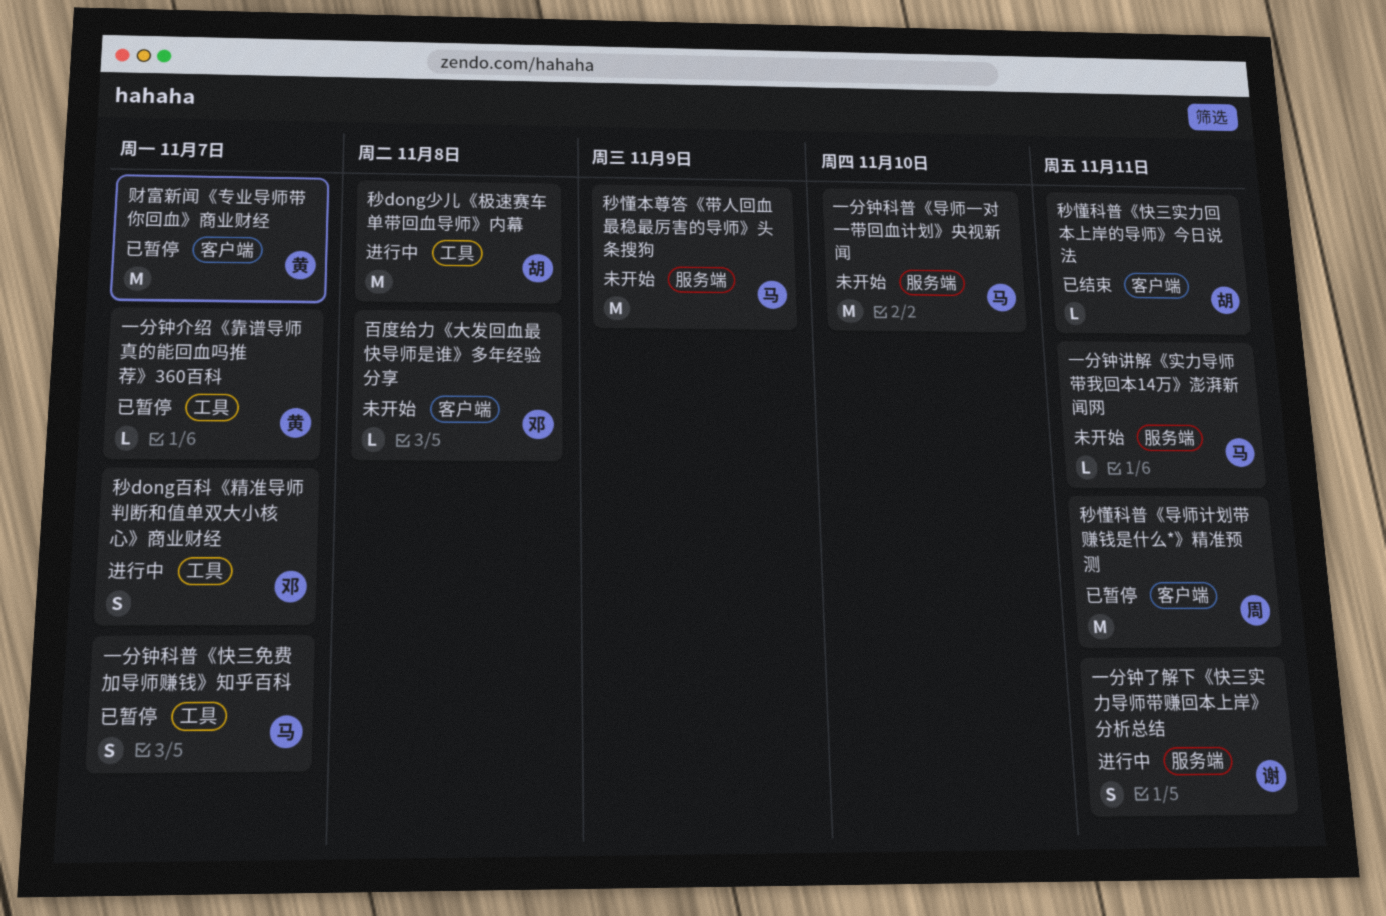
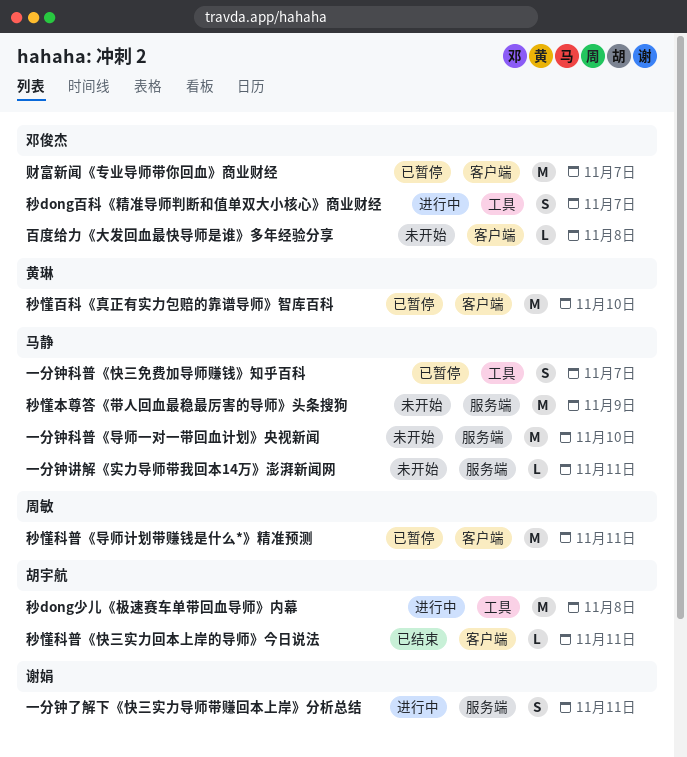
一分钟介绍《靠谱导师真的能回血吗推荐》360百科: present -> none
秒懂百科《真正有实力包赔的靠谱导师》智库百科: none -> present
财富新闻《专业导师带你回血》商业财经, owner: 黄琳 -> 邓俊杰

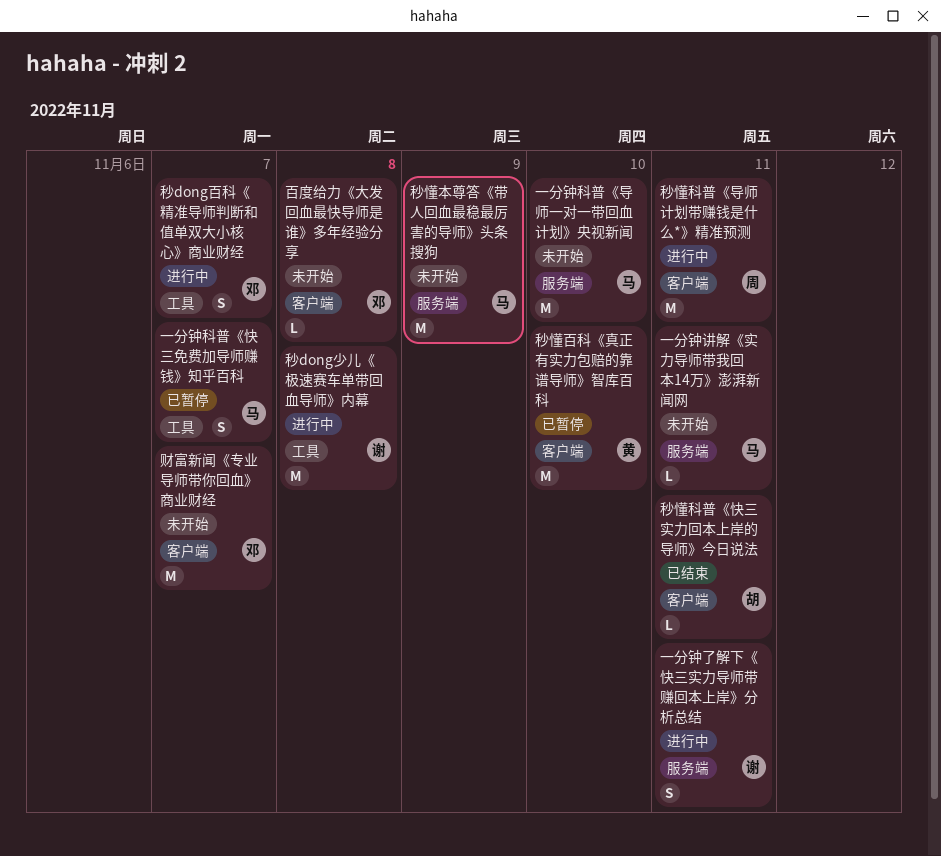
秒dong少儿《极速赛车单带回血导师》内幕, owner: 胡宇航 -> 谢娟
秒懂科普《导师计划带赚钱是什么*》精准预测, status: 已暂停 -> 进行中
财富新闻《专业导师带你回血》商业财经, status: 已暂停 -> 未开始

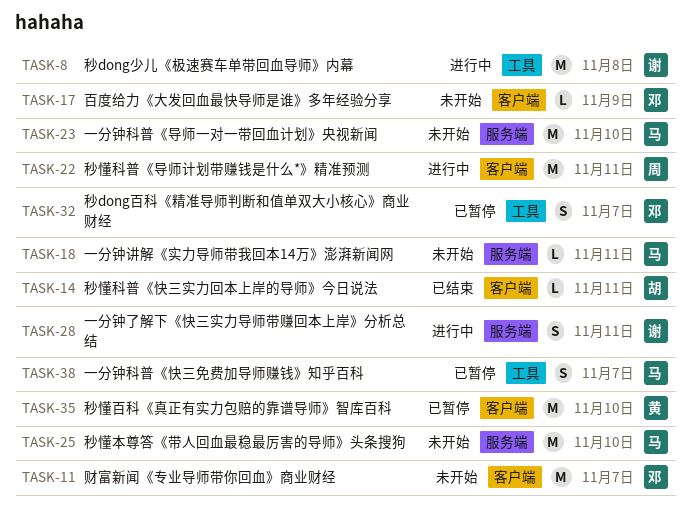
百度给力《大发回血最快导师是谁》多年经验分享, due: Nov 8 -> Nov 9
秒dong百科《精准导师判断和值单双大小核心》商业财经, status: 进行中 -> 已暂停
秒懂本尊答《带人回血最稳最厉害的导师》头条搜狗, due: Nov 9 -> Nov 10

